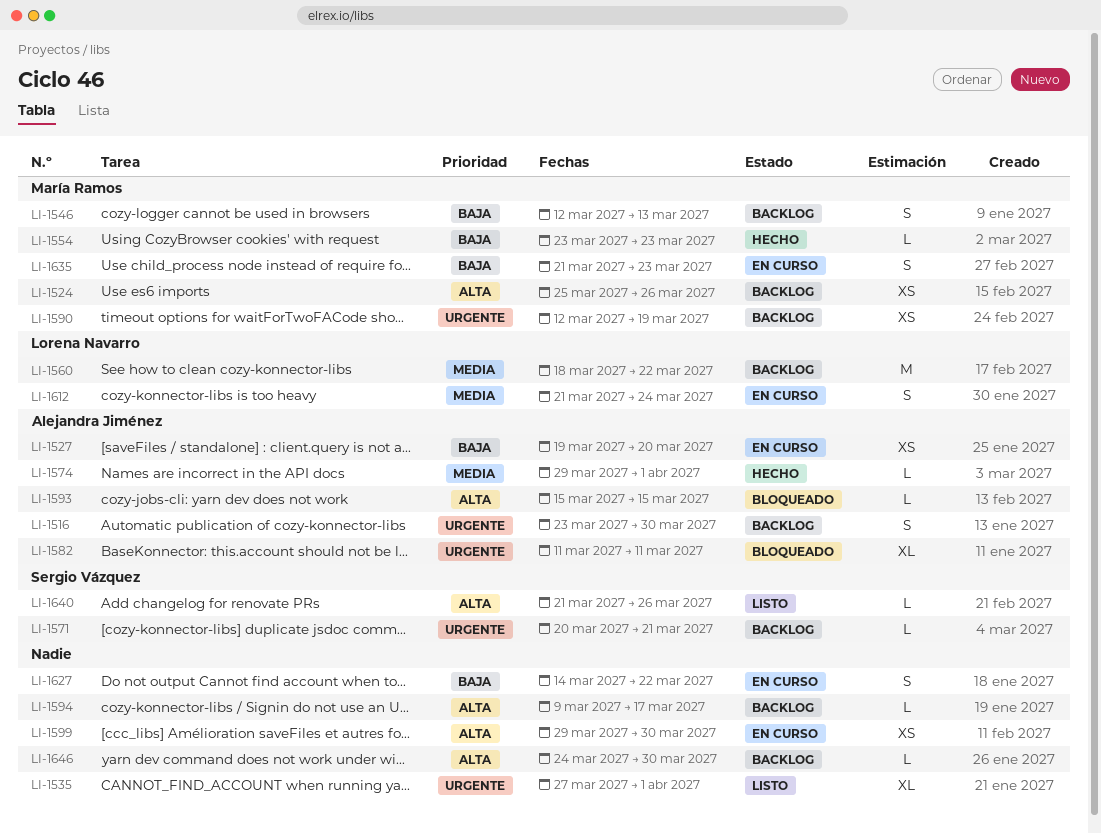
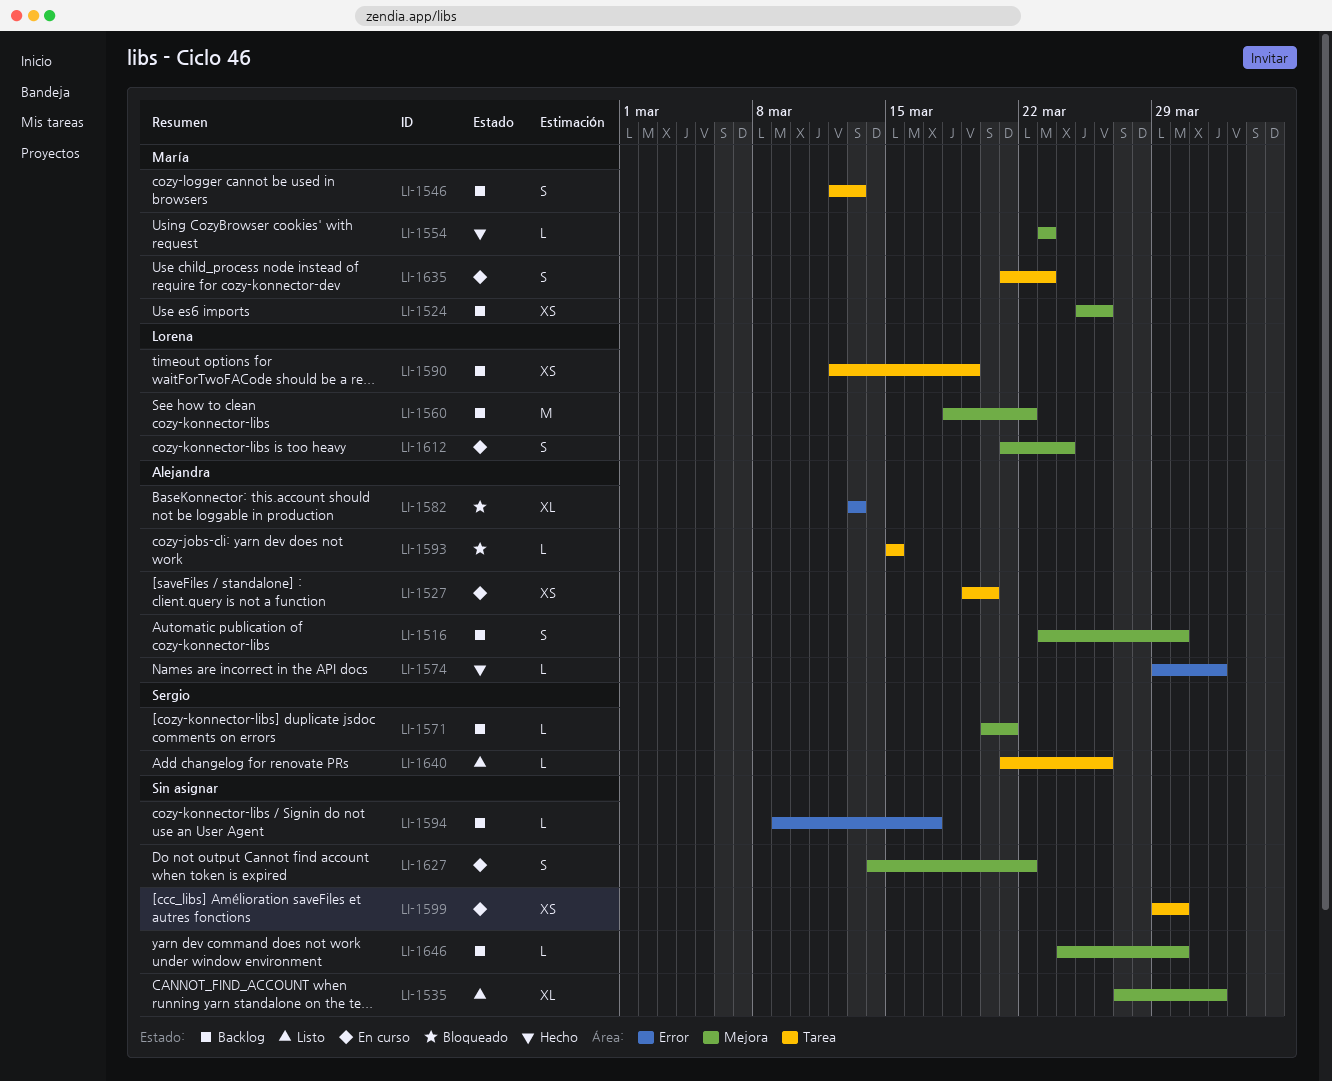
LI-1582, start: Mar 11 -> Mar 13
LI-1582, due: Mar 11 -> Mar 13
LI-1590, owner: María Ramos -> Lorena Navarro

